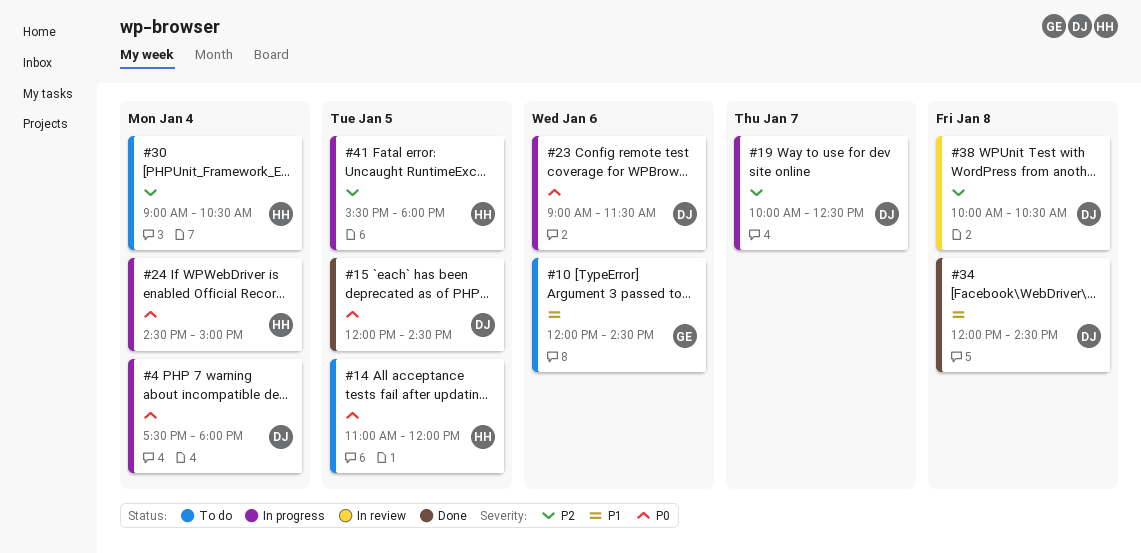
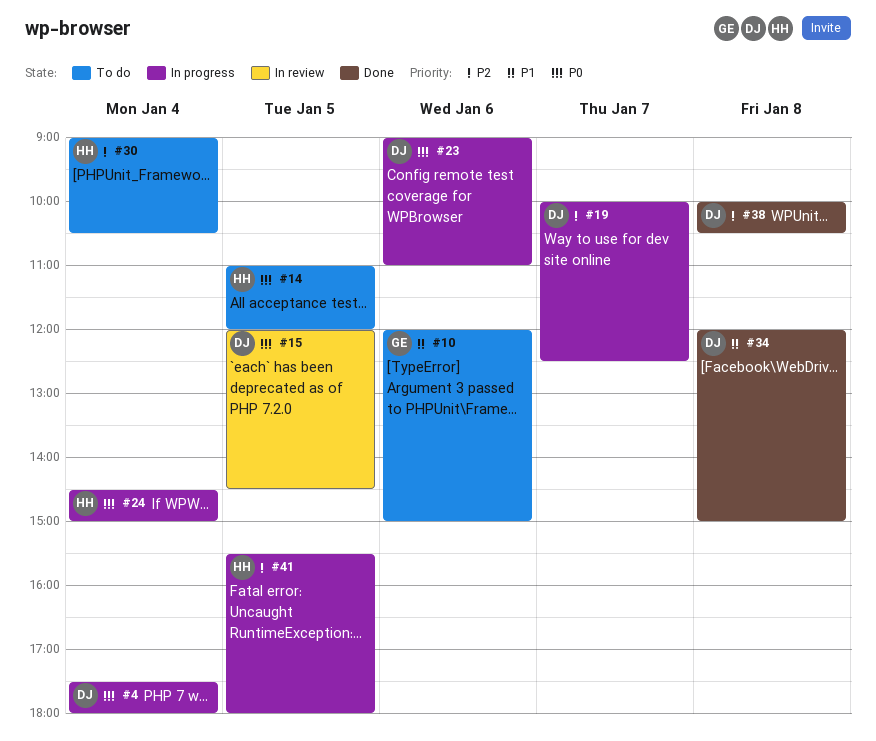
#10, ends: 14:30 -> 15:00
#15, status: Done -> In review
#23, ends: 11:30 -> 11:00
#34, ends: 14:30 -> 15:00
#38, status: In review -> Done

